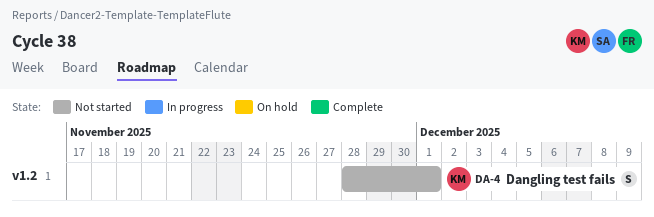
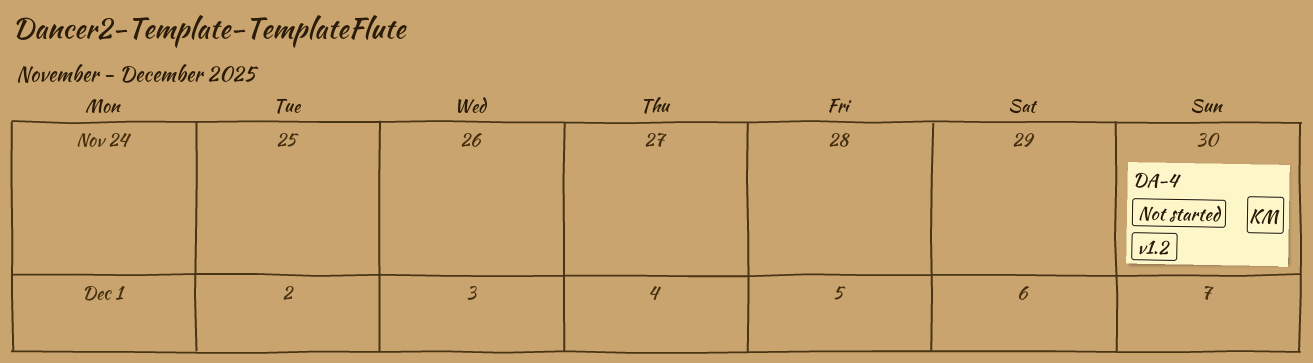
DA-4, due: Dec 1 -> Nov 30

